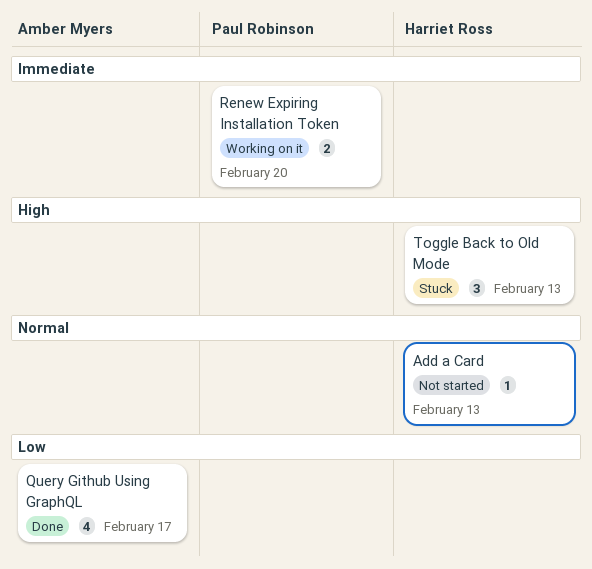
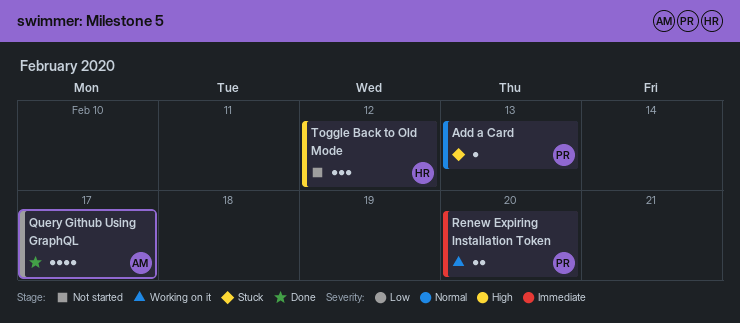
Add a Card, status: Not started -> Stuck
Add a Card, owner: Harriet Ross -> Paul Robinson
Toggle Back to Old Mode, status: Stuck -> Not started
Toggle Back to Old Mode, due: Feb 13 -> Feb 12

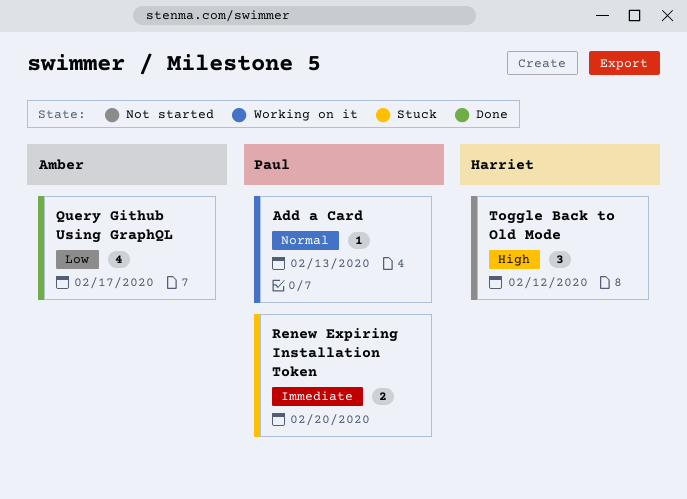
Add a Card, status: Stuck -> Working on it
Renew Expiring Installation Token, status: Working on it -> Stuck

